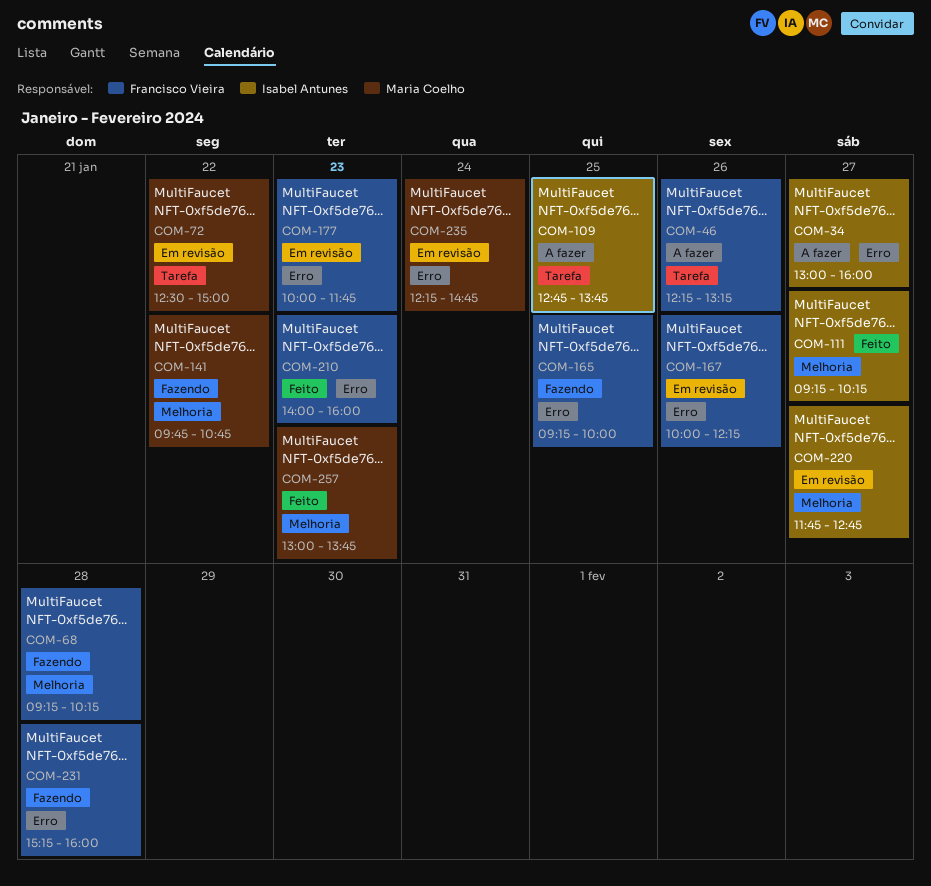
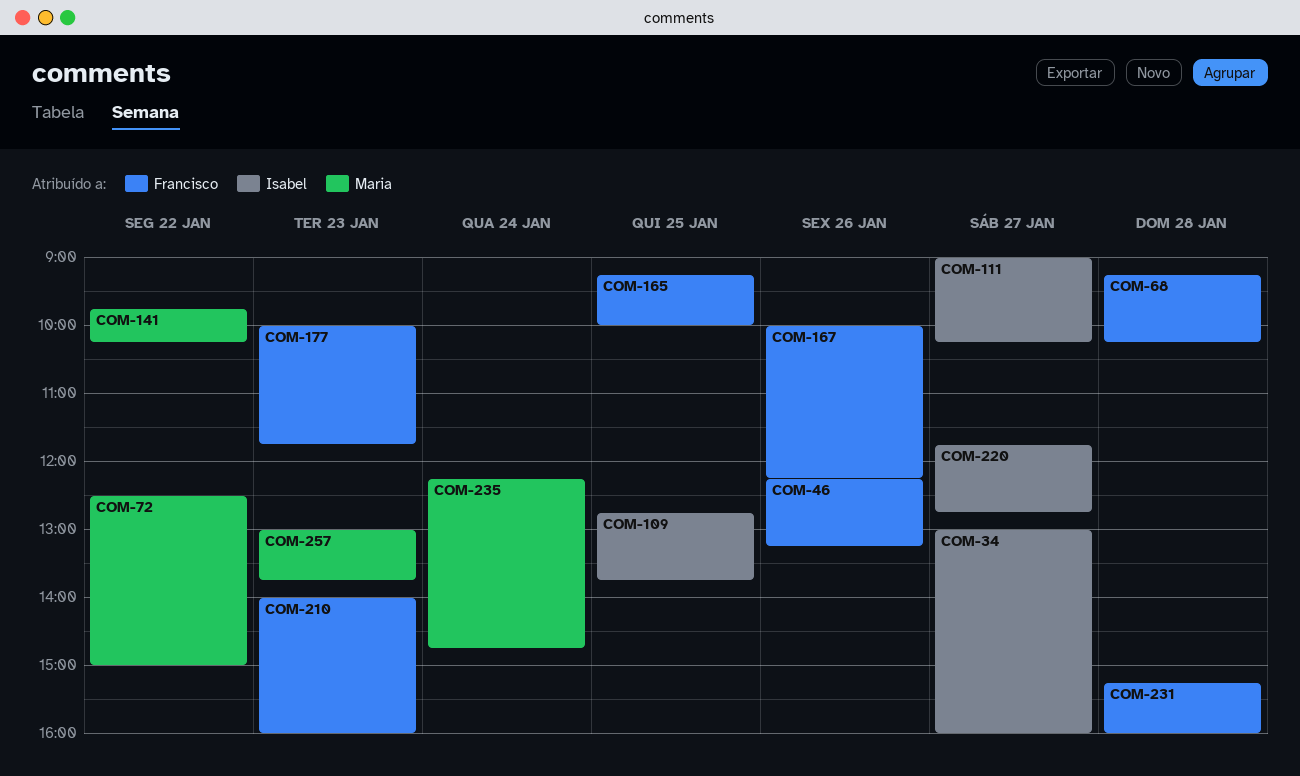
COM-111, begins: 09:15 -> 09:00
COM-141, ends: 10:45 -> 10:15

